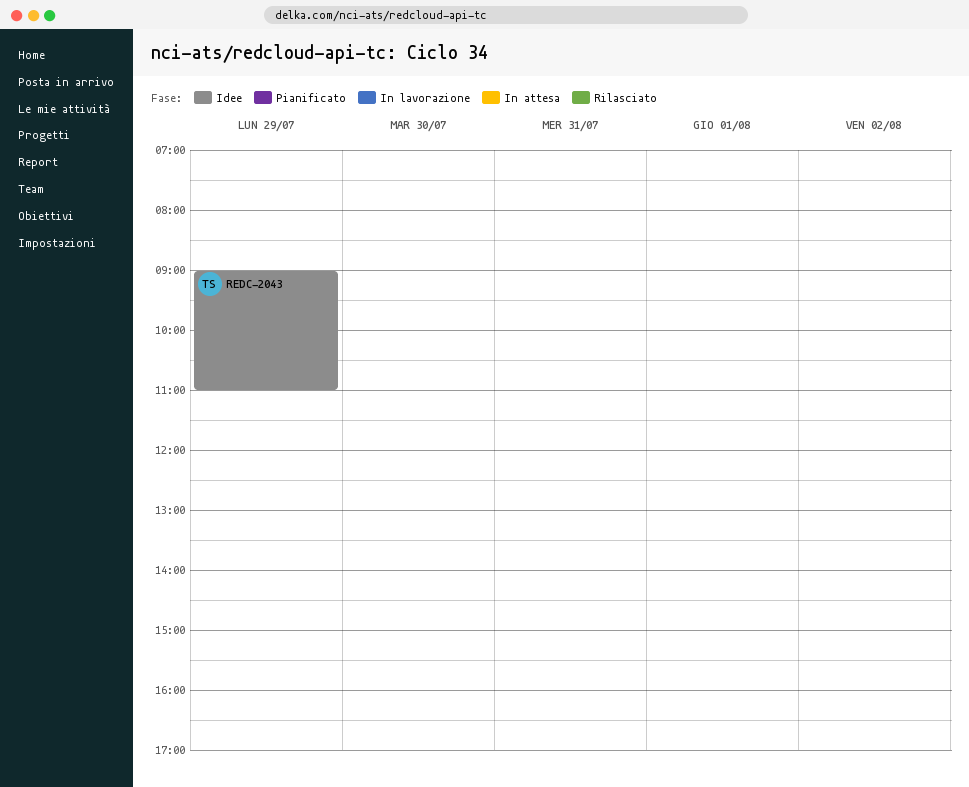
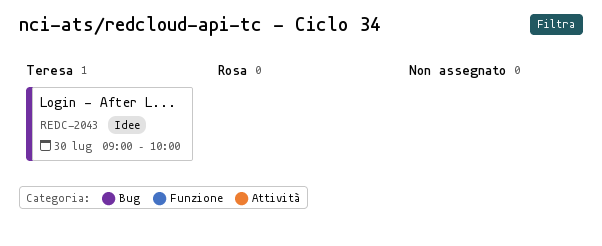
REDC-2043, day: Jul 29 -> Jul 30
REDC-2043, ends: 11:00 -> 10:00

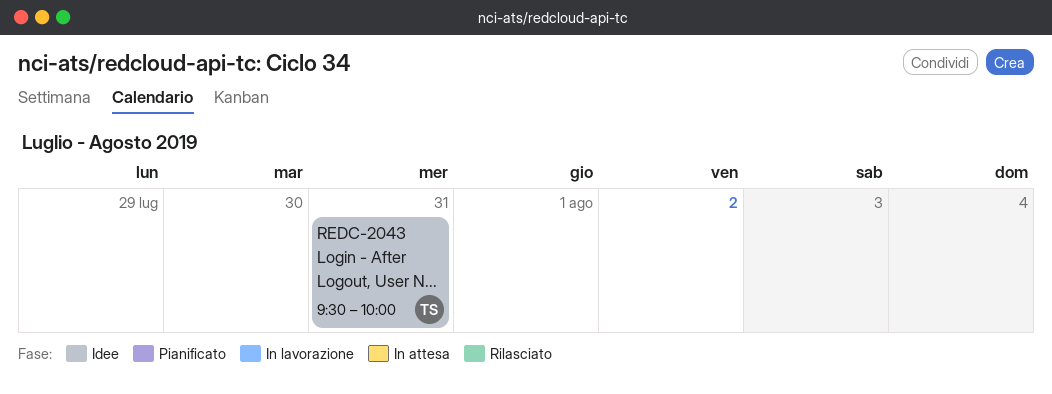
REDC-2043, day: Jul 30 -> Jul 31
REDC-2043, begins: 09:00 -> 09:30

